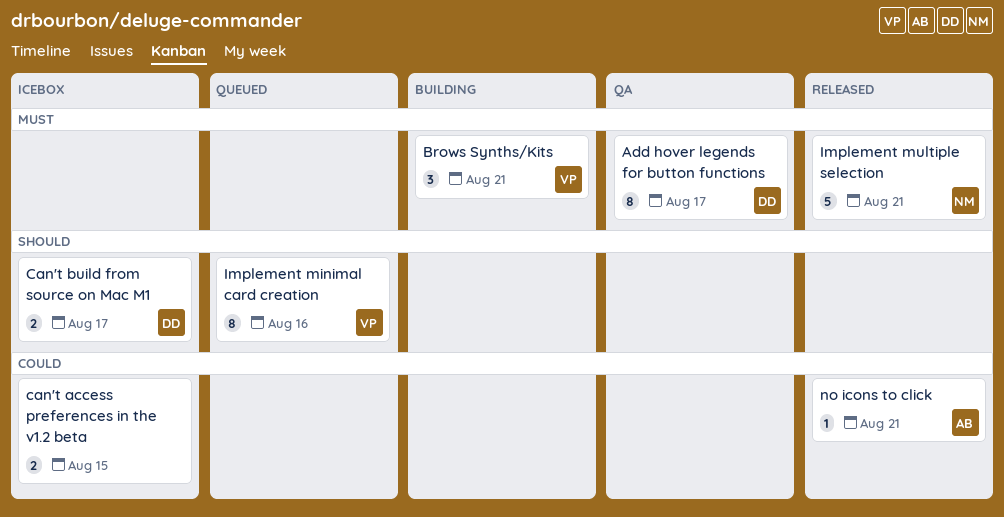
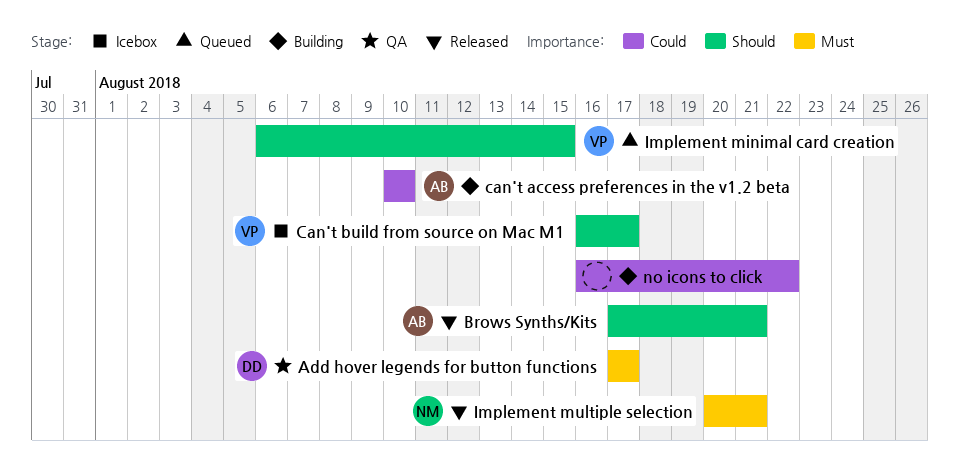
Brows Synths/Kits, status: Building -> Released
Brows Synths/Kits, owner: VP -> AB
Brows Synths/Kits, priority: Must -> Should
can't access preferences in the v1.2 beta, status: Icebox -> Building
can't access preferences in the v1.2 beta, owner: none -> AB
can't access preferences in the v1.2 beta, due: Aug 15 -> Aug 10
Can't build from source on Mac M1, owner: DD -> VP
Implement minimal card creation, due: Aug 16 -> Aug 15
no icons to click, status: Released -> Building
no icons to click, owner: AB -> none
no icons to click, due: Aug 21 -> Aug 22

